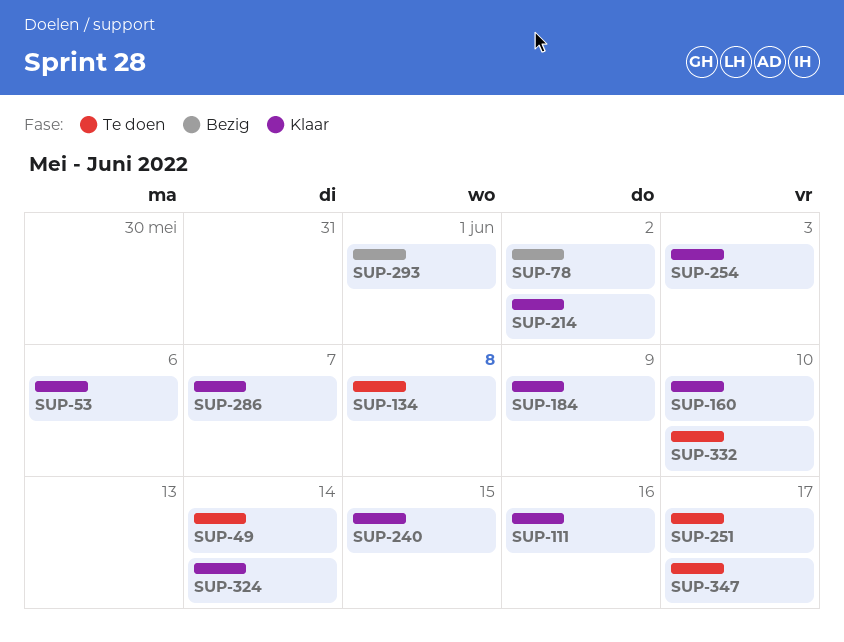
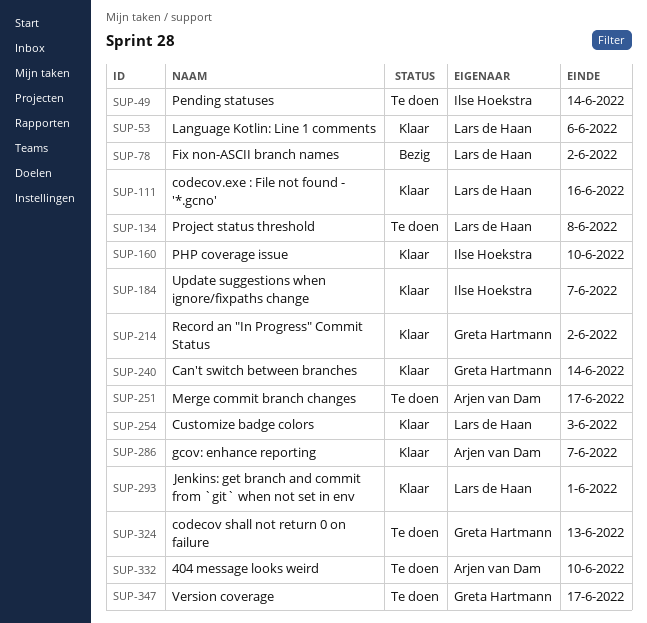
SUP-184, due: Jun 9 -> Jun 7
SUP-240, due: Jun 15 -> Jun 14
SUP-293, status: Bezig -> Klaar
SUP-324, status: Klaar -> Te doen
SUP-324, due: Jun 14 -> Jun 13

